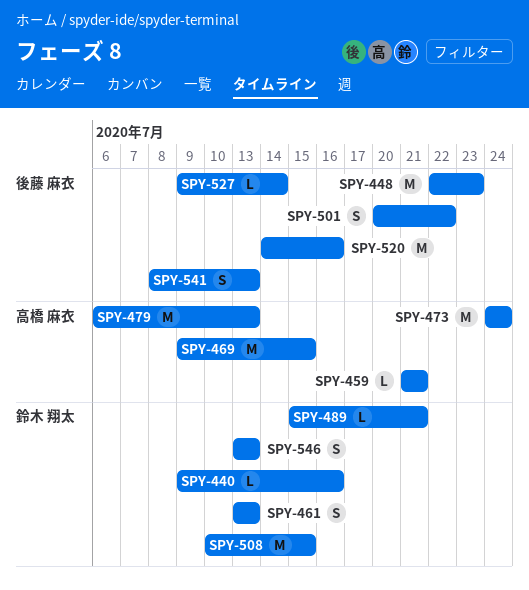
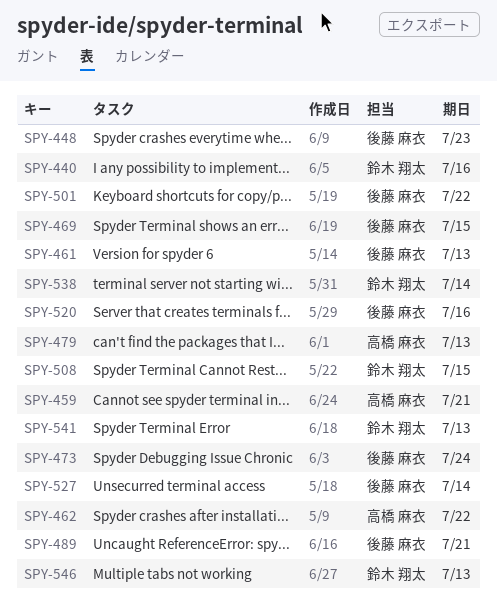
SPY-461, owner: 鈴木 翔太 -> 後藤 麻衣
SPY-462: none -> present
SPY-469, owner: 高橋 麻衣 -> 後藤 麻衣
SPY-473, owner: 高橋 麻衣 -> 後藤 麻衣
SPY-489, owner: 鈴木 翔太 -> 後藤 麻衣
SPY-538: none -> present
SPY-541, owner: 後藤 麻衣 -> 鈴木 翔太

